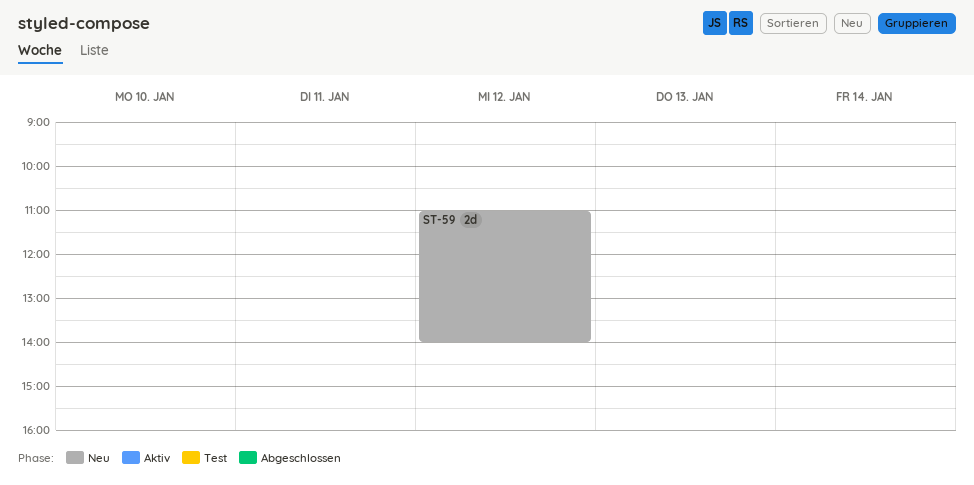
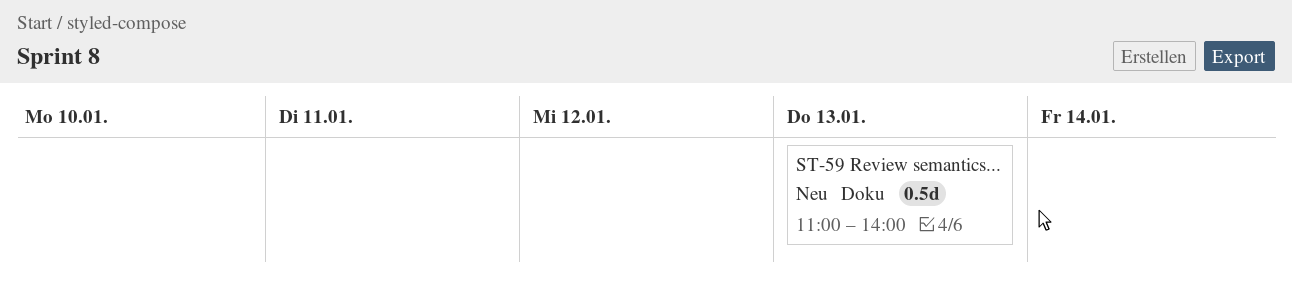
ST-59, estimate: 2d -> 0.5d
ST-59, day: Jan 12 -> Jan 13

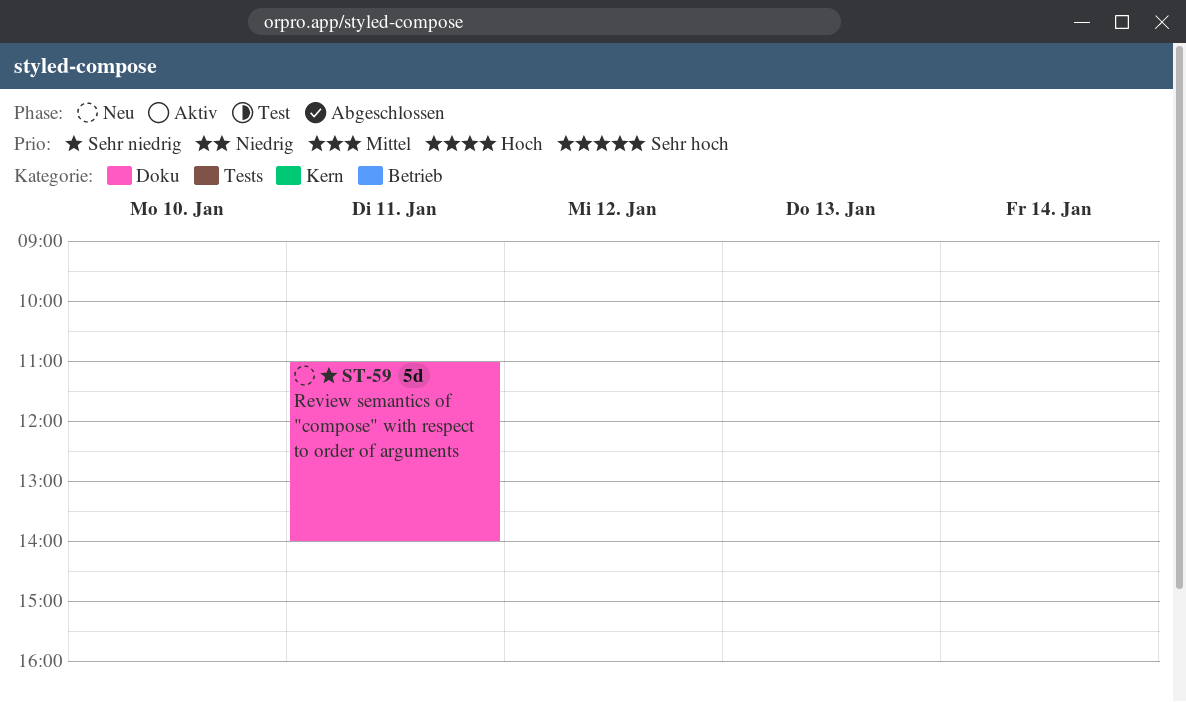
ST-59, estimate: 0.5d -> 5d
ST-59, day: Jan 13 -> Jan 11

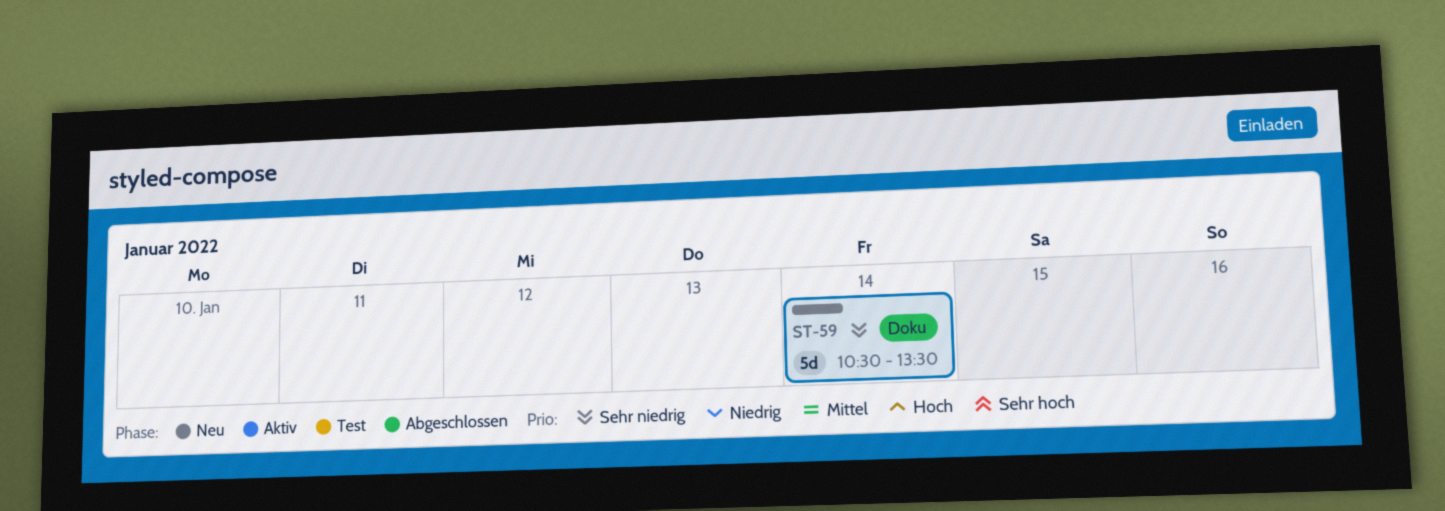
ST-59, day: Jan 11 -> Jan 14
ST-59, begins: 11:00 -> 10:30
ST-59, ends: 14:00 -> 13:30

